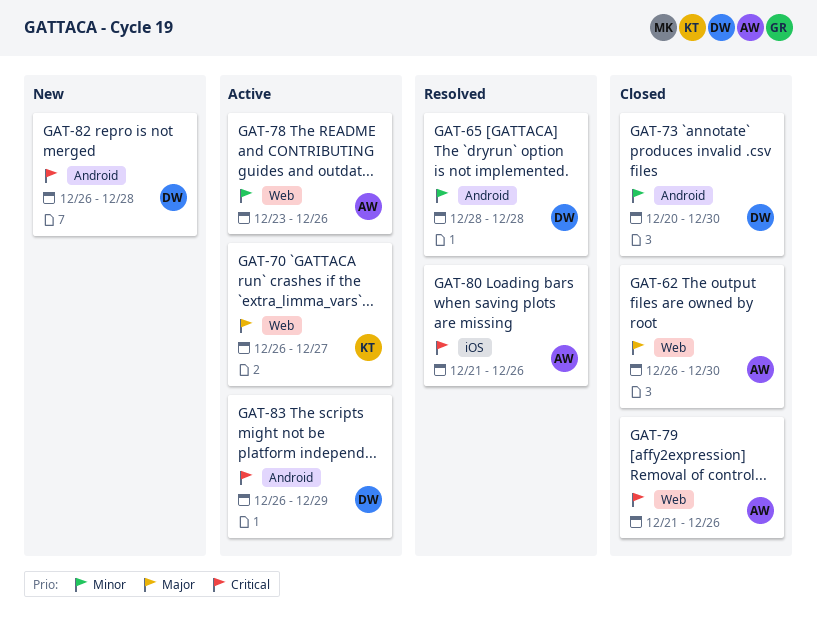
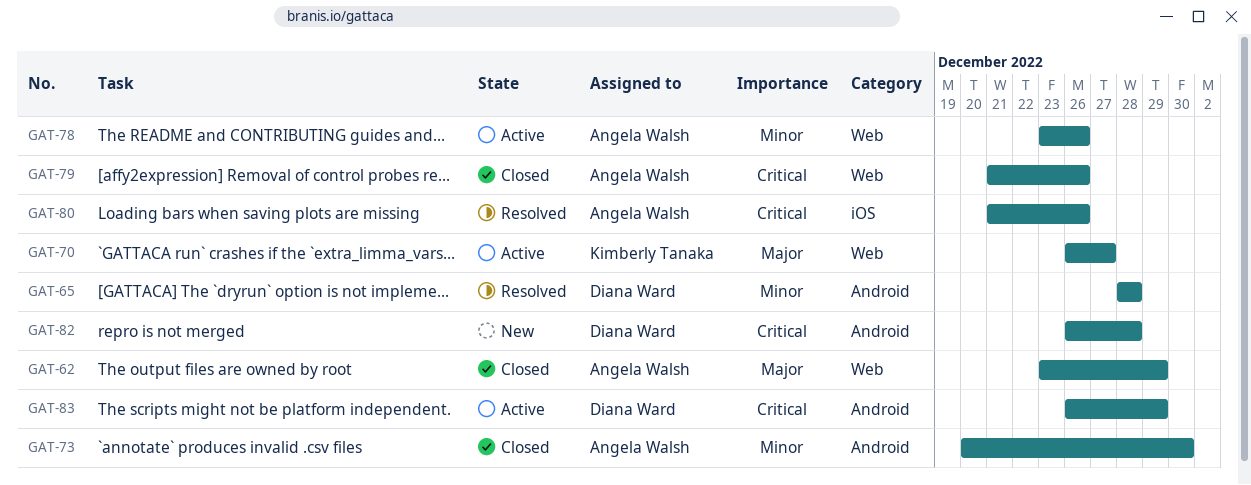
GAT-62, start: Dec 26 -> Dec 23
GAT-62, due: Dec 30 -> Dec 29
GAT-73, owner: Diana Ward -> Angela Walsh

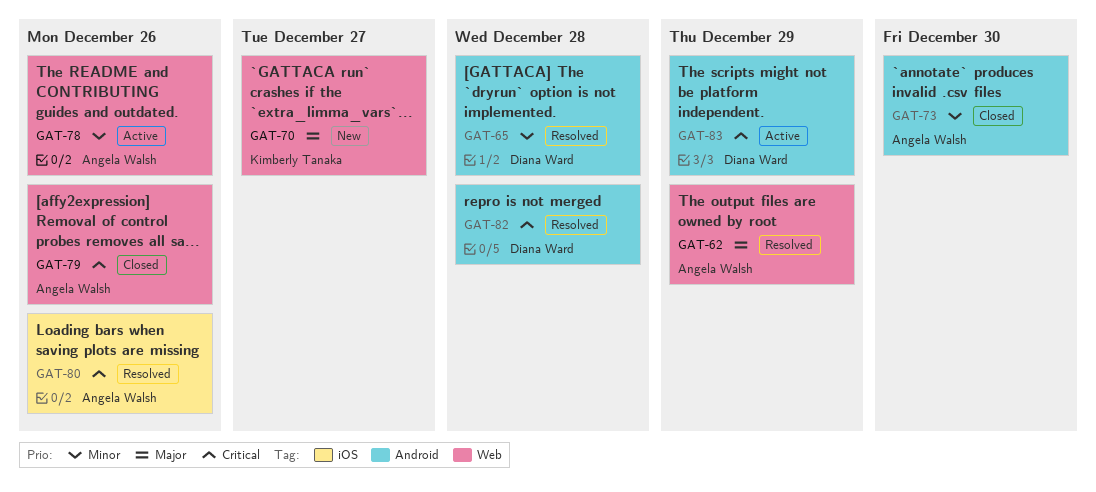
GAT-62, status: Closed -> Resolved
GAT-70, status: Active -> New
GAT-82, status: New -> Resolved

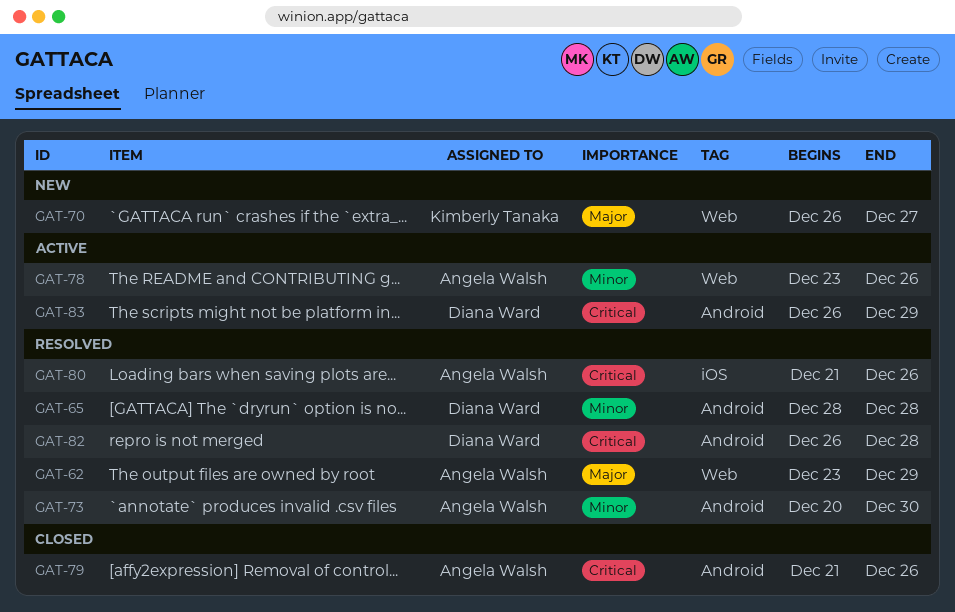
GAT-73, status: Closed -> Resolved
GAT-79, label: Web -> Android

